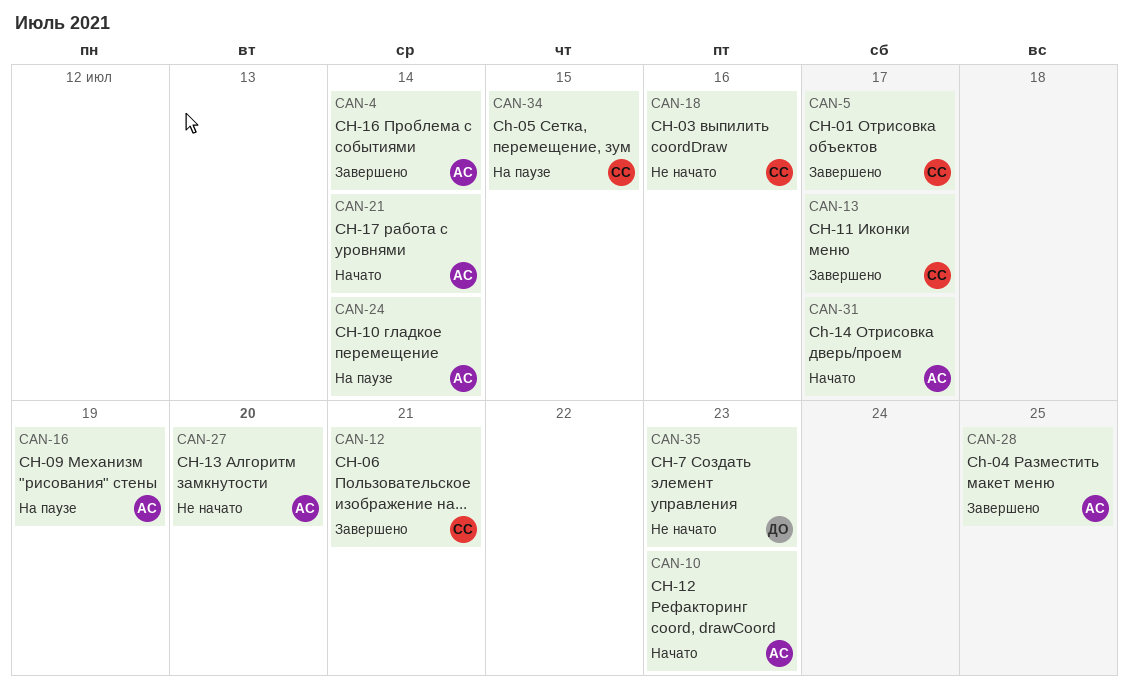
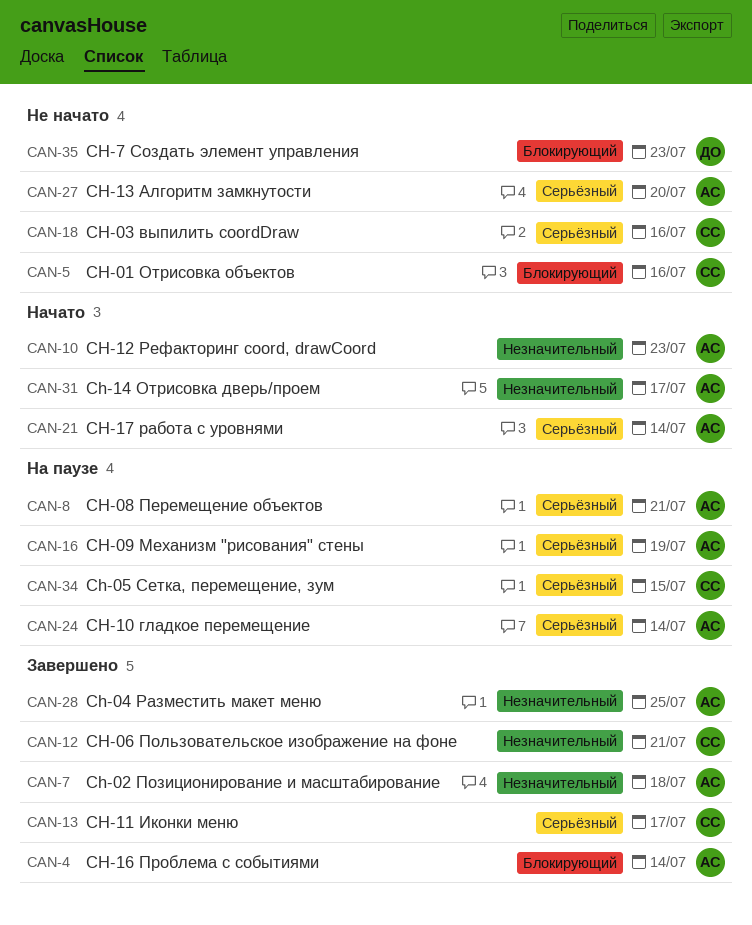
CAN-5, status: Завершено -> Не начато
CAN-5, due: Jul 17 -> Jul 16
CAN-7: none -> present
CAN-8: none -> present

